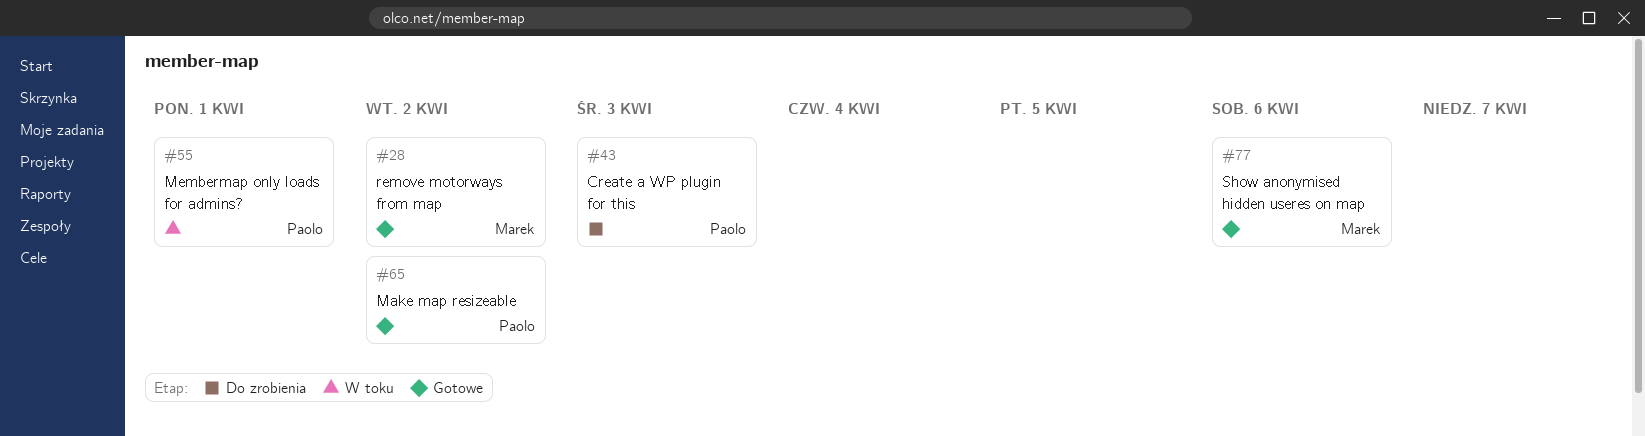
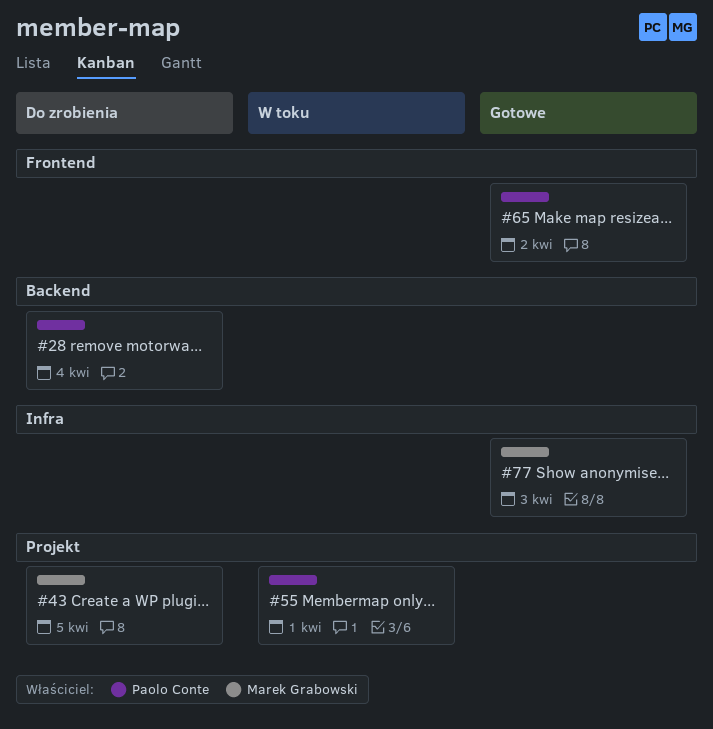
#28, status: Gotowe -> Do zrobienia
#28, owner: Marek Grabowski -> Paolo Conte
#28, due: Apr 2 -> Apr 4
#43, owner: Paolo Conte -> Marek Grabowski
#43, due: Apr 3 -> Apr 5
#77, due: Apr 6 -> Apr 3

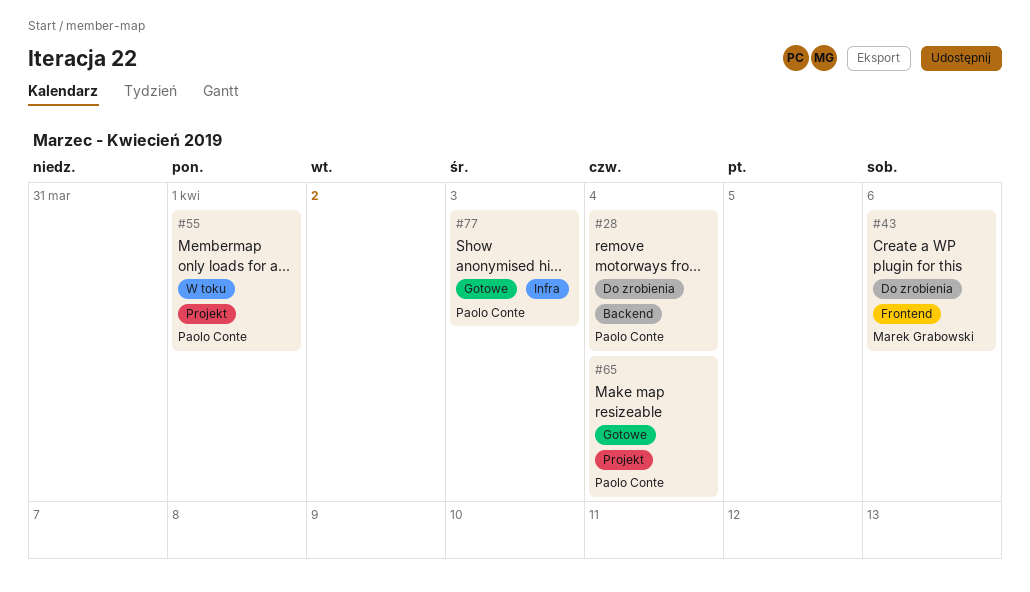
#43, label: Projekt -> Frontend
#43, due: Apr 5 -> Apr 6
#65, label: Frontend -> Projekt
#65, due: Apr 2 -> Apr 4
#77, owner: Marek Grabowski -> Paolo Conte

